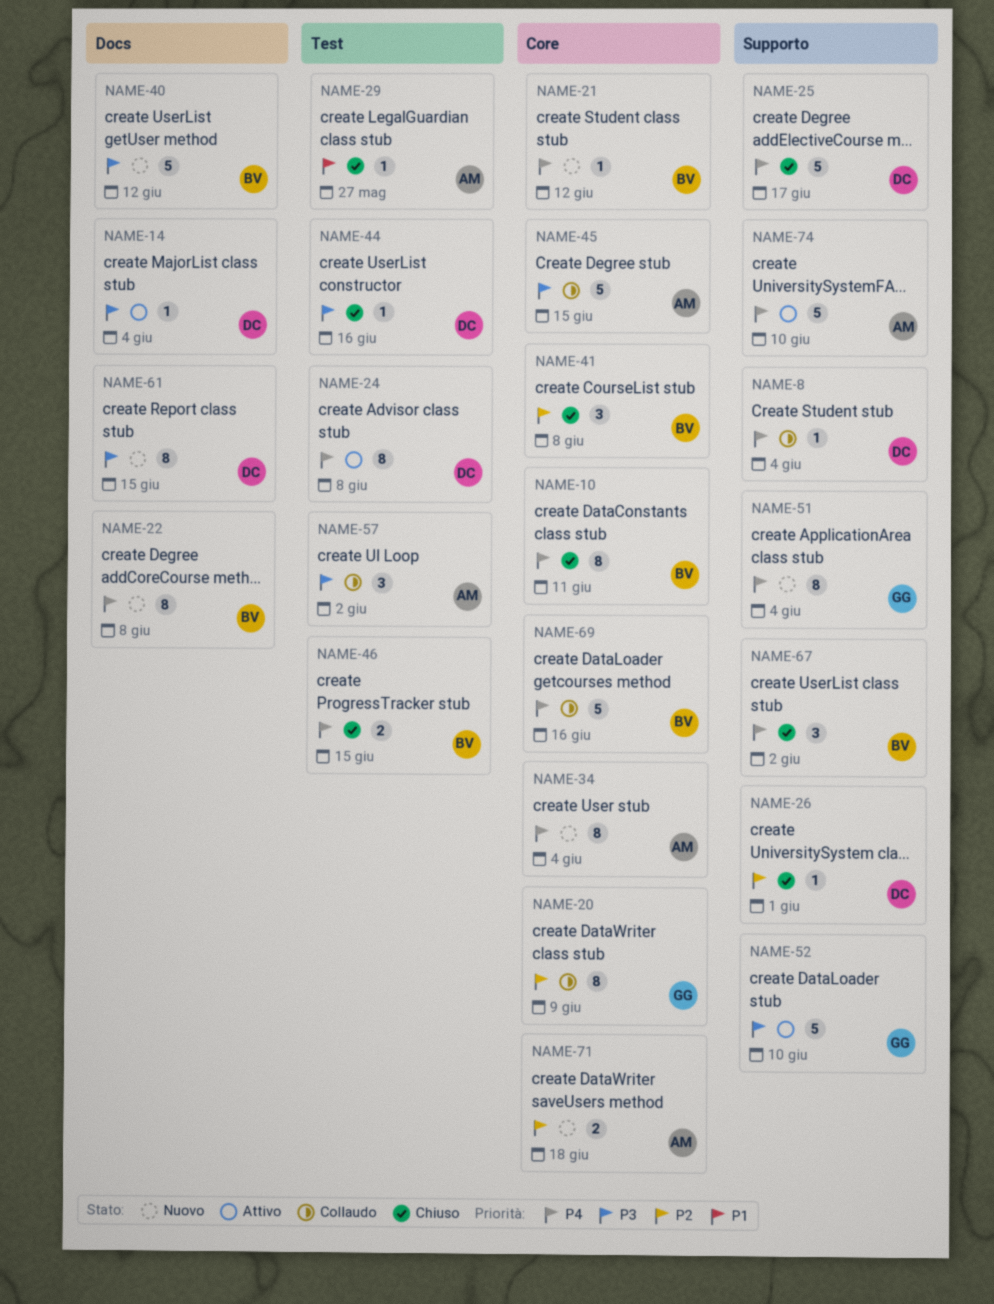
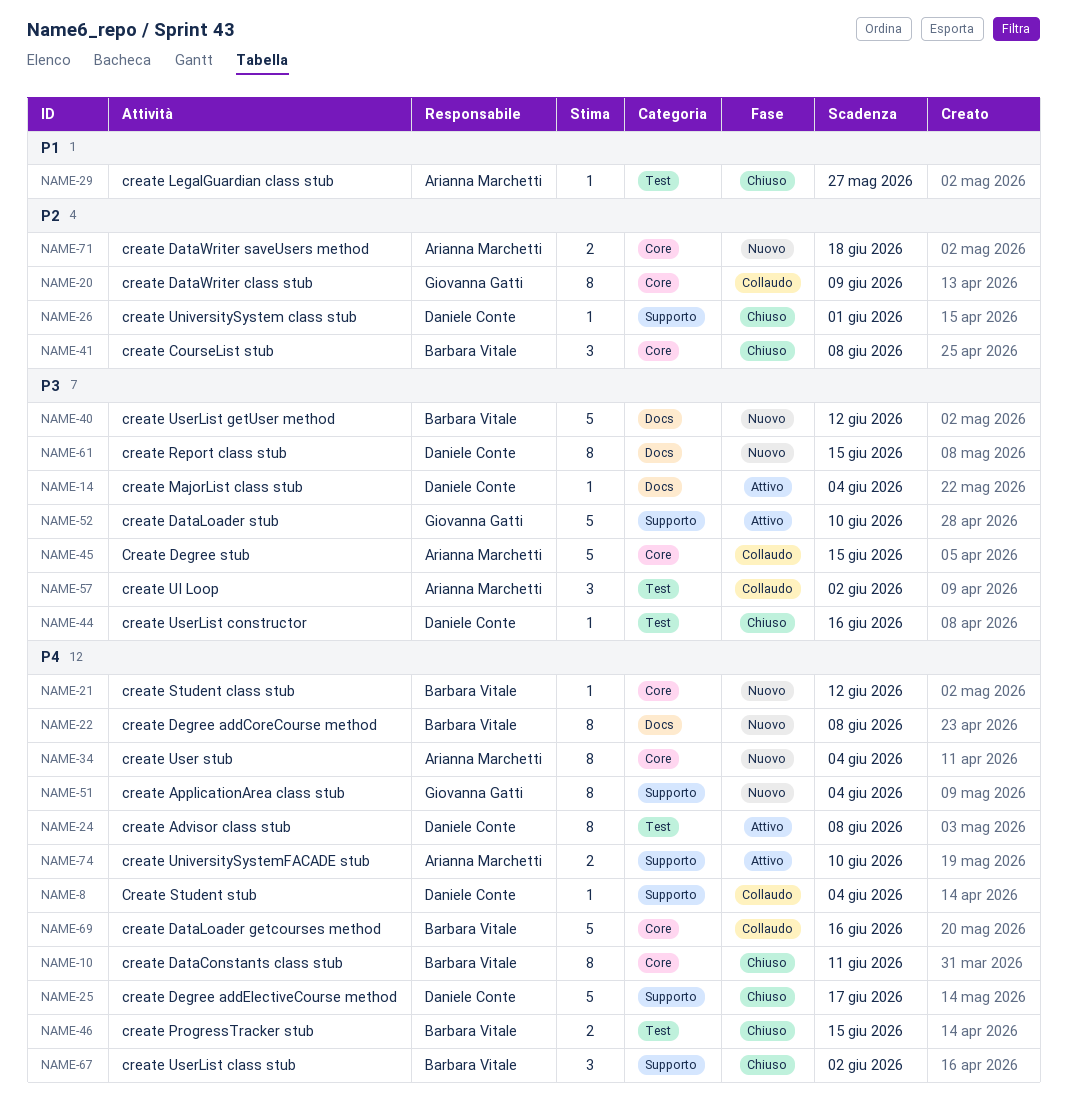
NAME-74, estimate: 5 -> 2

